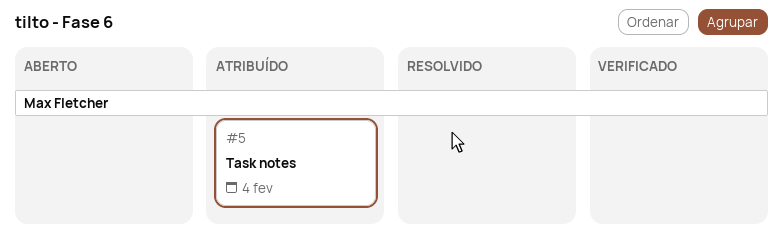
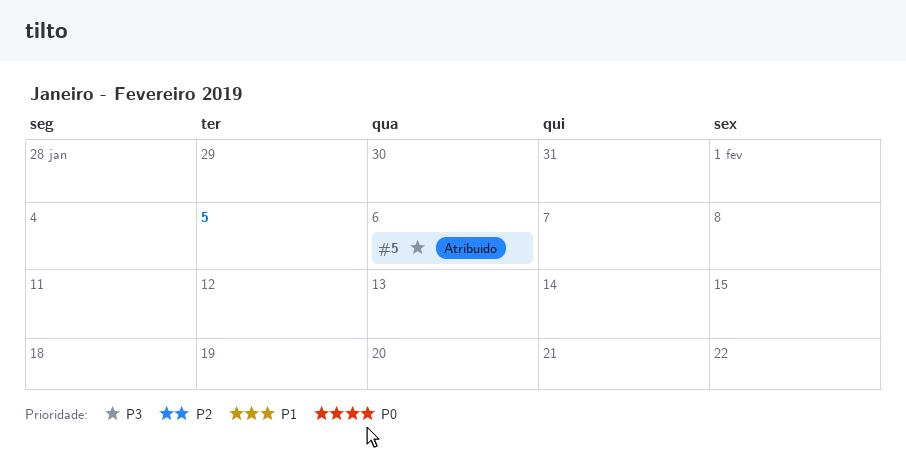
#5, due: Feb 4 -> Feb 6

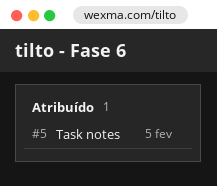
#5, due: Feb 6 -> Feb 5

